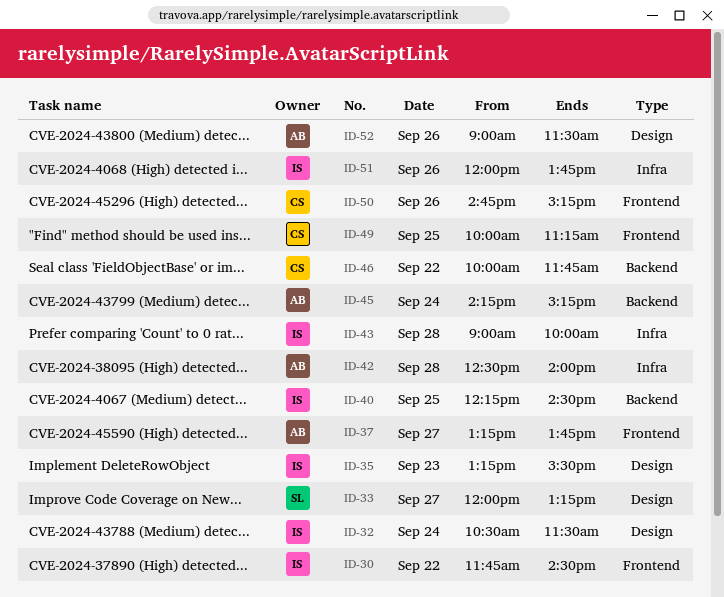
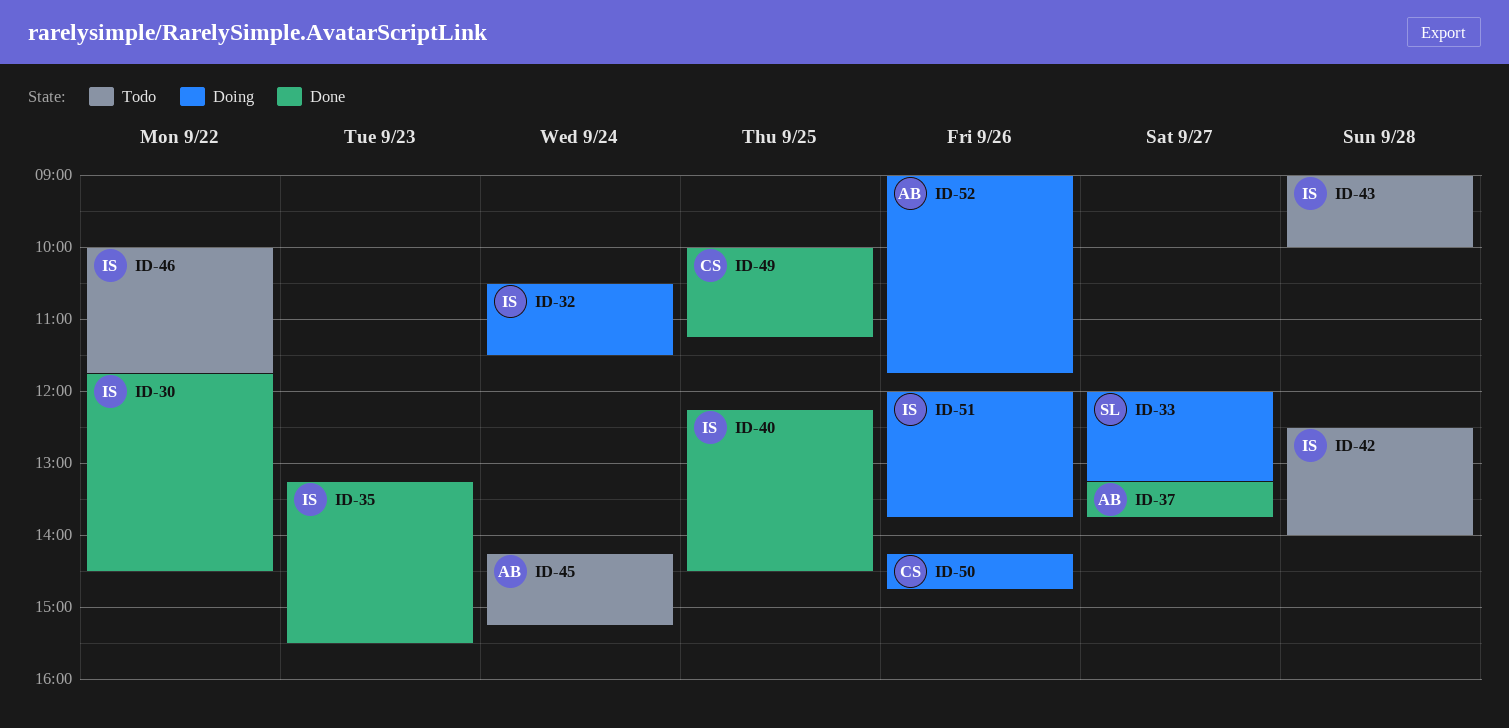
ID-42, owner: AB -> IS
ID-46, owner: CS -> IS
ID-50, begins: 14:45 -> 14:15
ID-50, ends: 15:15 -> 14:45
ID-52, ends: 11:30 -> 11:45

